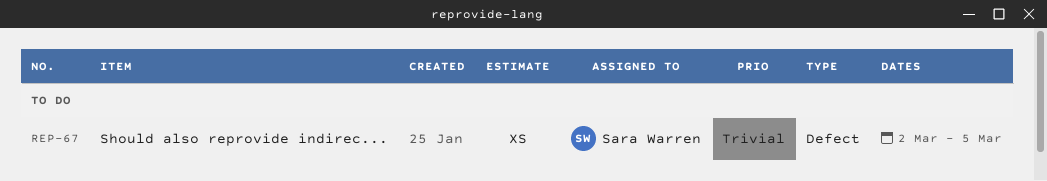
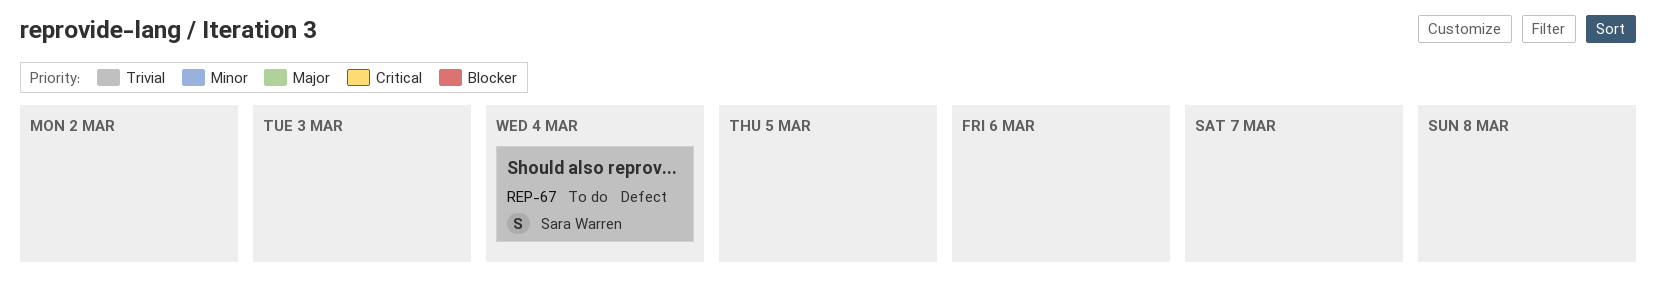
REP-67, estimate: XS -> S
REP-67, due: Mar 5 -> Mar 4

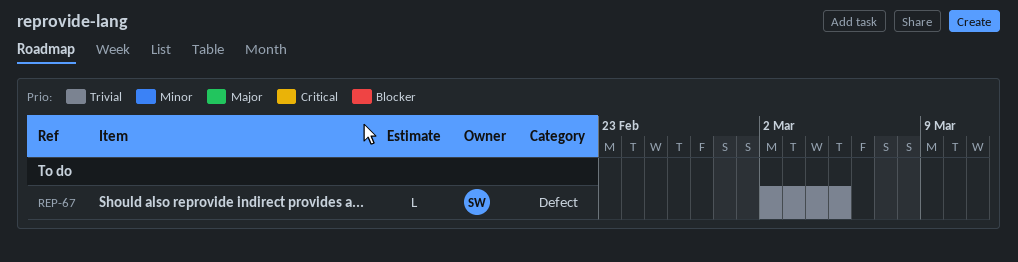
REP-67, estimate: S -> L
REP-67, due: Mar 4 -> Mar 5

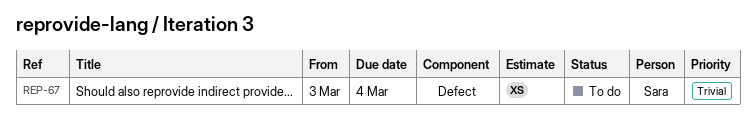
REP-67, estimate: L -> XS
REP-67, start: Mar 2 -> Mar 3
REP-67, due: Mar 5 -> Mar 4

